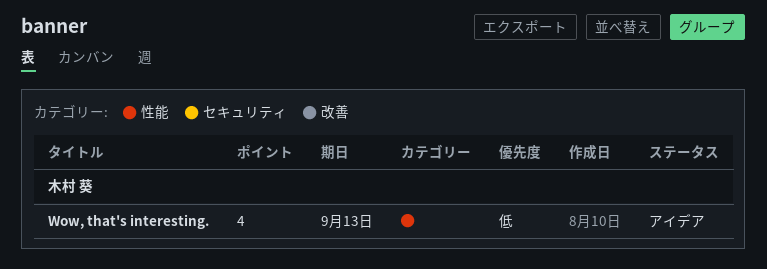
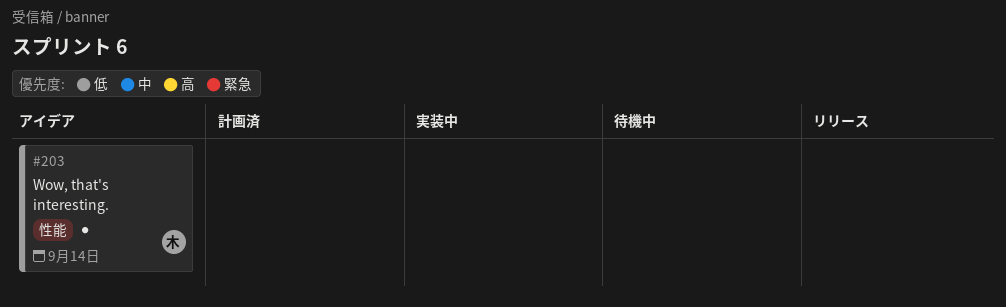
Wow, that's interesting., estimate: 4 -> 1
Wow, that's interesting., due: Sep 13 -> Sep 14

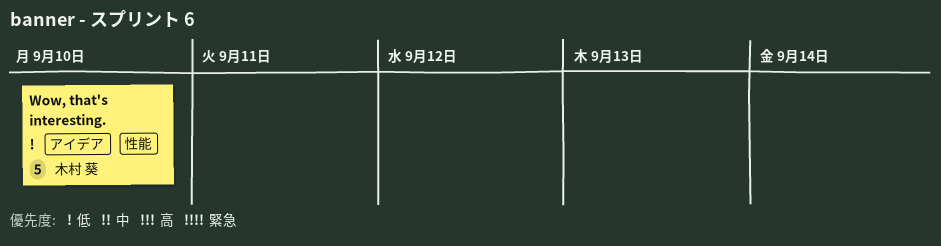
Wow, that's interesting., estimate: 1 -> 5
Wow, that's interesting., due: Sep 14 -> Sep 10

